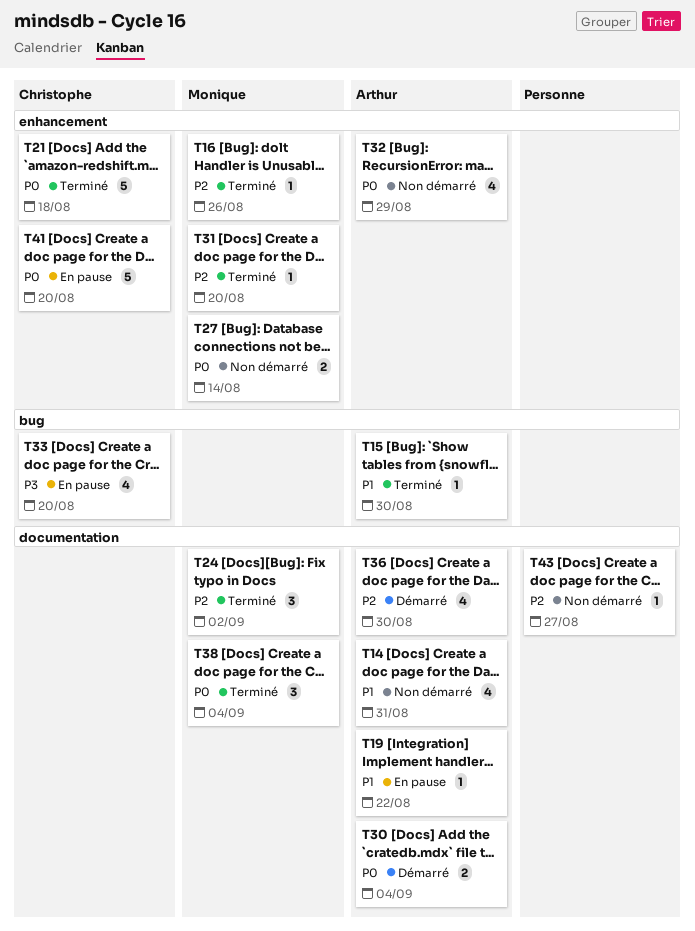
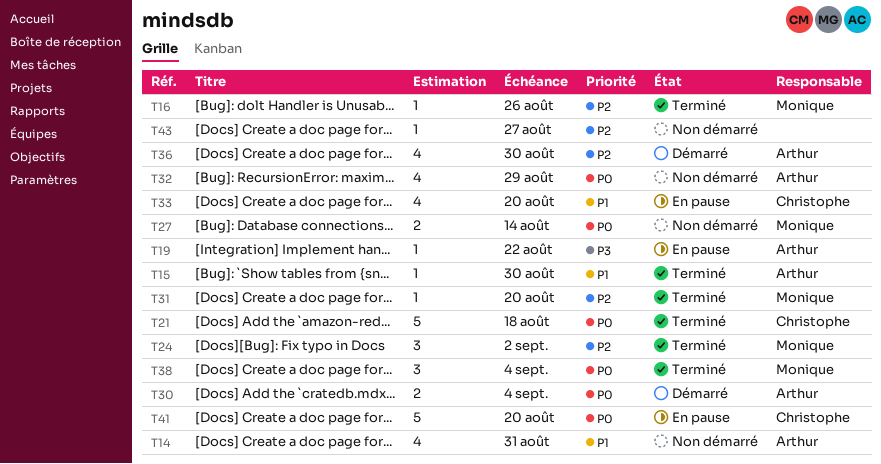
T19, priority: P1 -> P3
T33, priority: P3 -> P1

